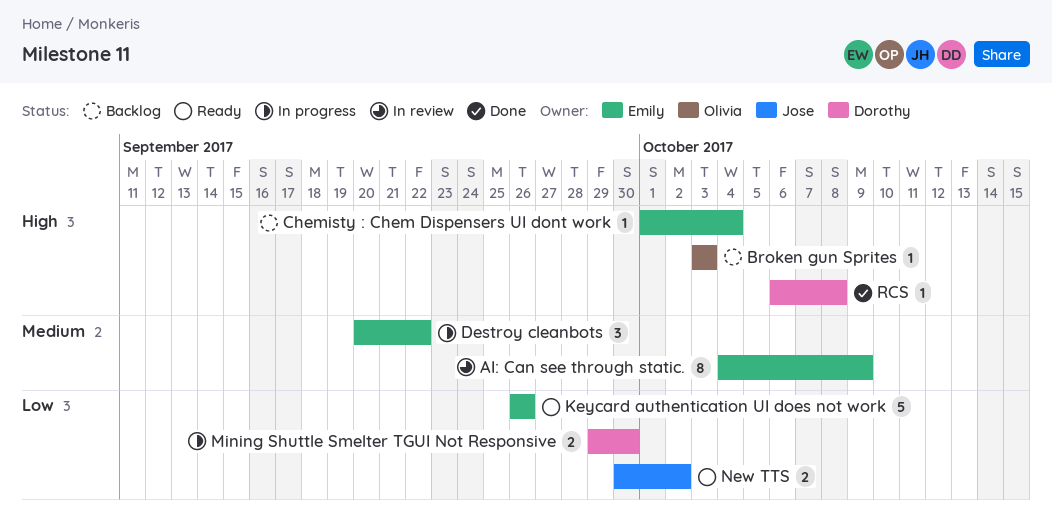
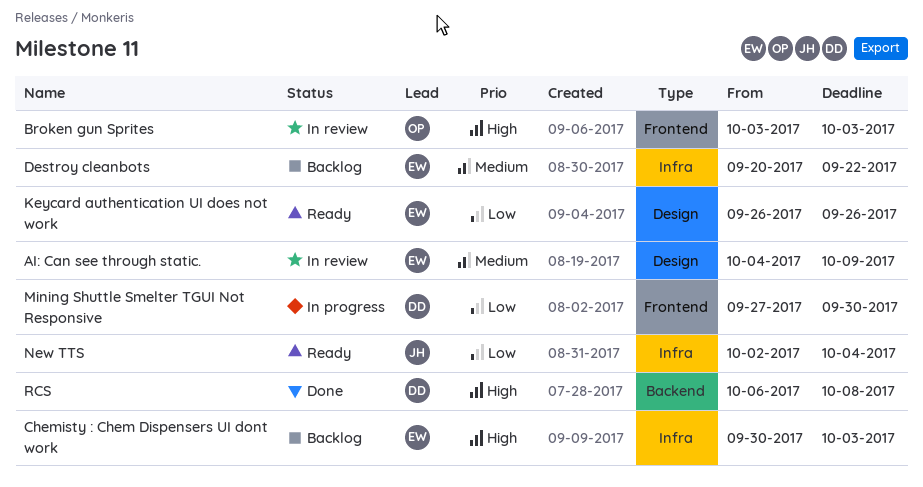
Broken gun Sprites, status: Backlog -> In review
Chemisty : Chem Dispensers UI dont work, start: Oct 1 -> Sep 30
Chemisty : Chem Dispensers UI dont work, due: Oct 4 -> Oct 3
Destroy cleanbots, status: In progress -> Backlog
Mining Shuttle Smelter TGUI Not Responsive, start: Sep 29 -> Sep 27
New TTS, start: Sep 30 -> Oct 2
New TTS, due: Oct 2 -> Oct 4

